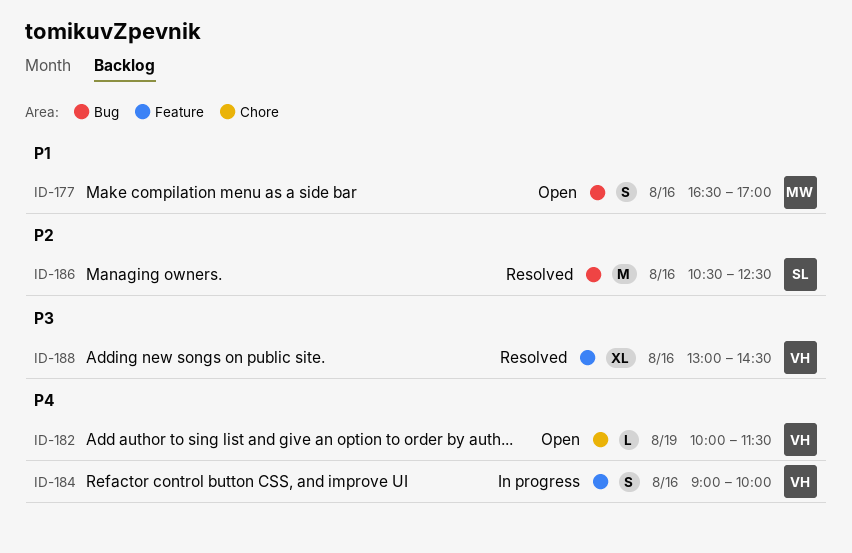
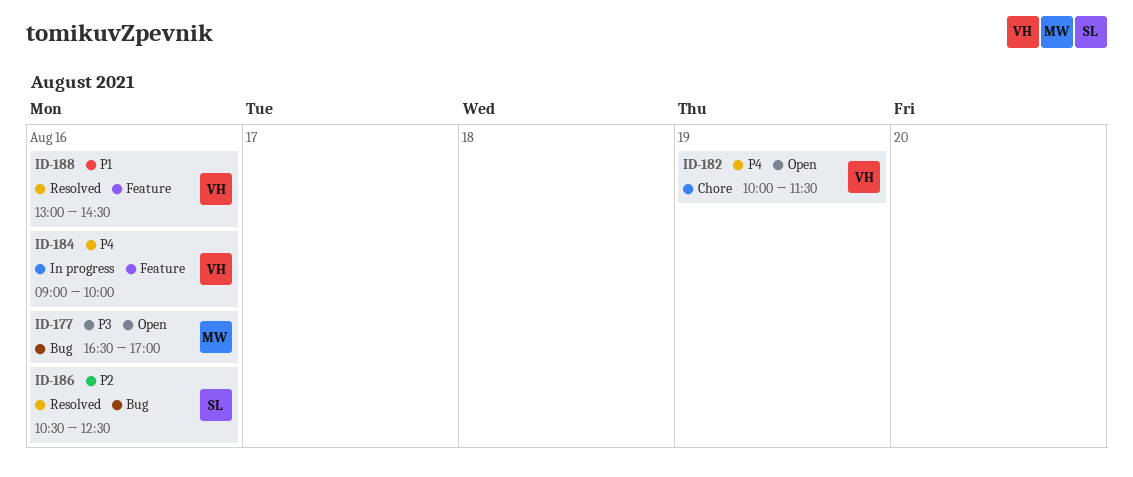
ID-177, priority: P1 -> P3
ID-188, priority: P3 -> P1

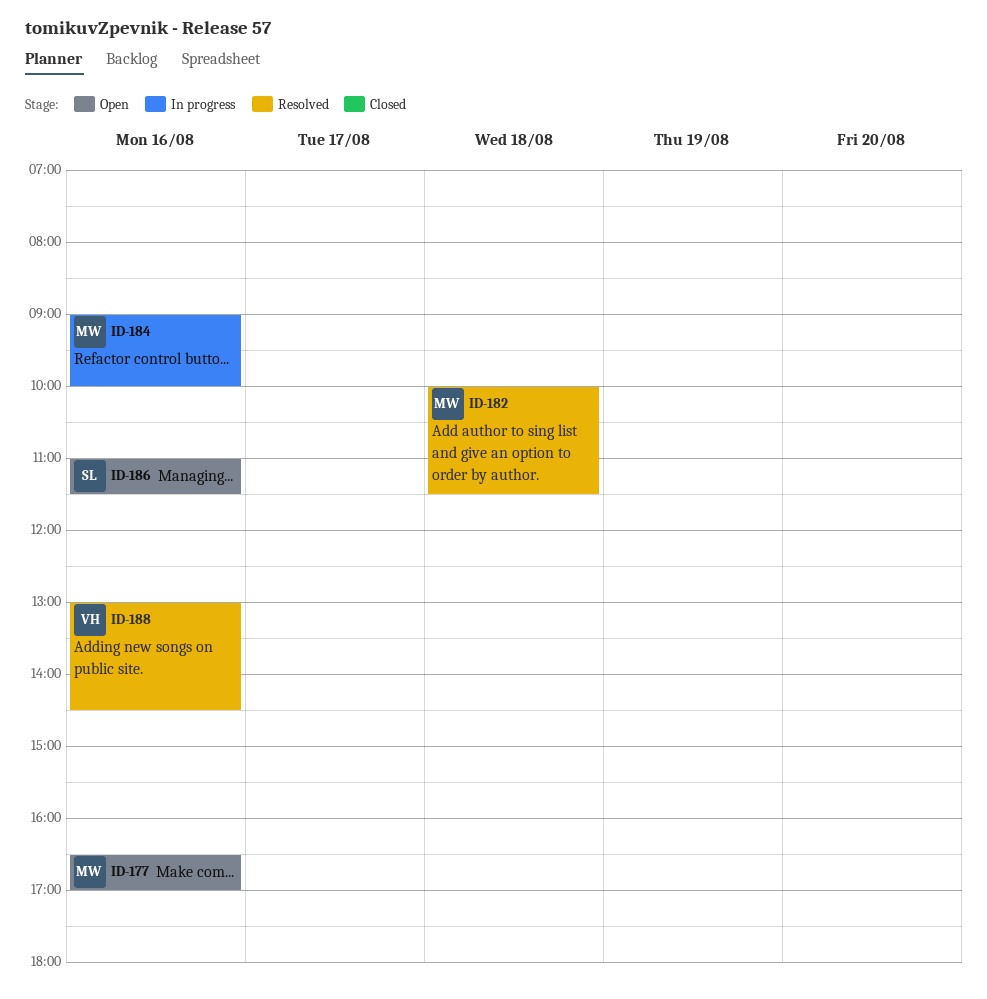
ID-182, status: Open -> Resolved
ID-182, owner: VH -> MW
ID-182, day: Aug 19 -> Aug 18
ID-184, owner: VH -> MW
ID-186, status: Resolved -> Open
ID-186, begins: 10:30 -> 11:00
ID-186, ends: 12:30 -> 11:30

